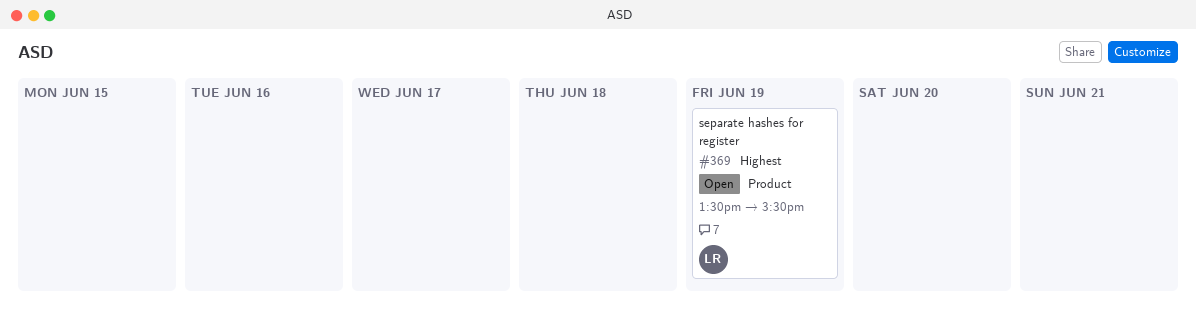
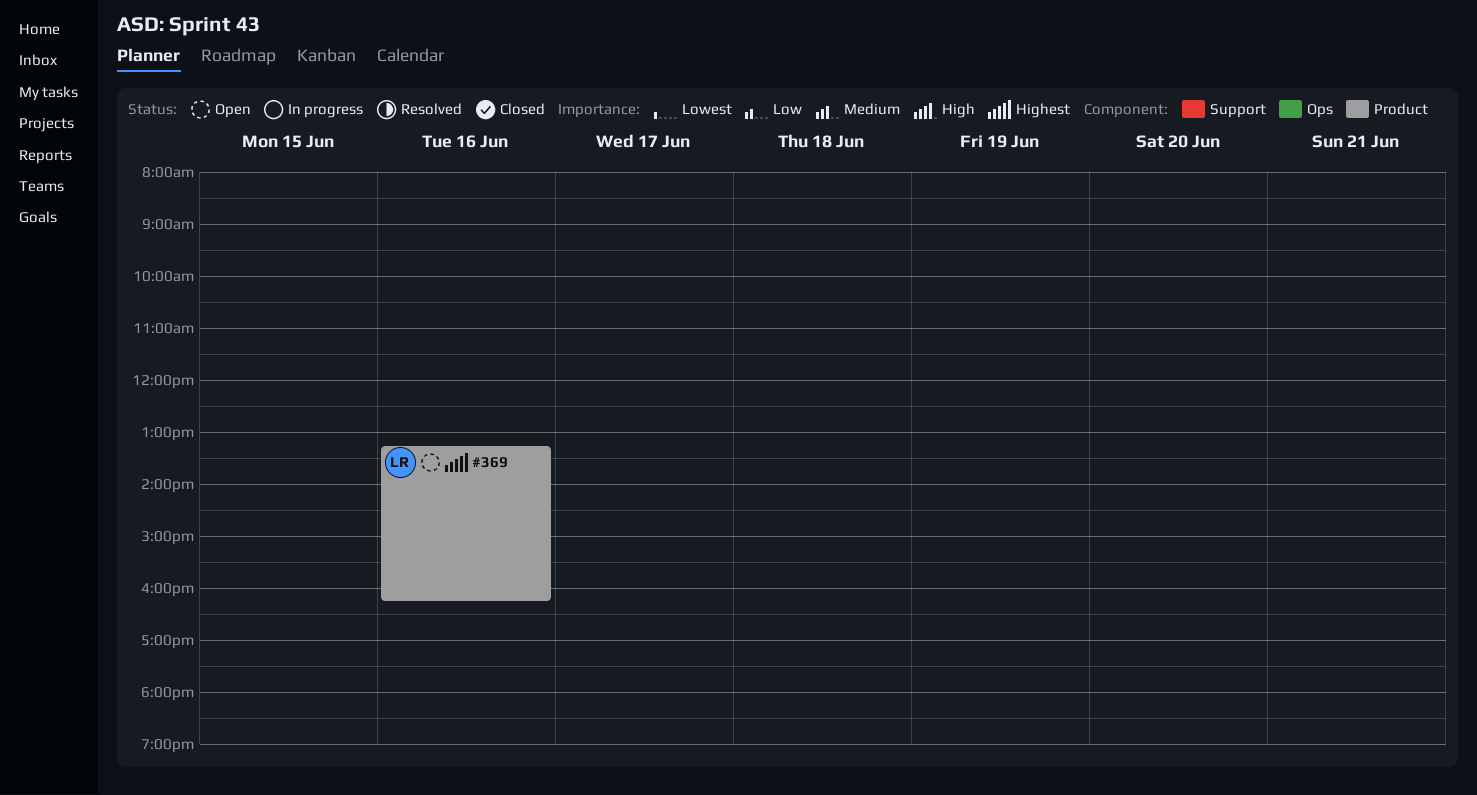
#369, day: Jun 19 -> Jun 16
#369, begins: 13:30 -> 13:15
#369, ends: 15:30 -> 16:15

